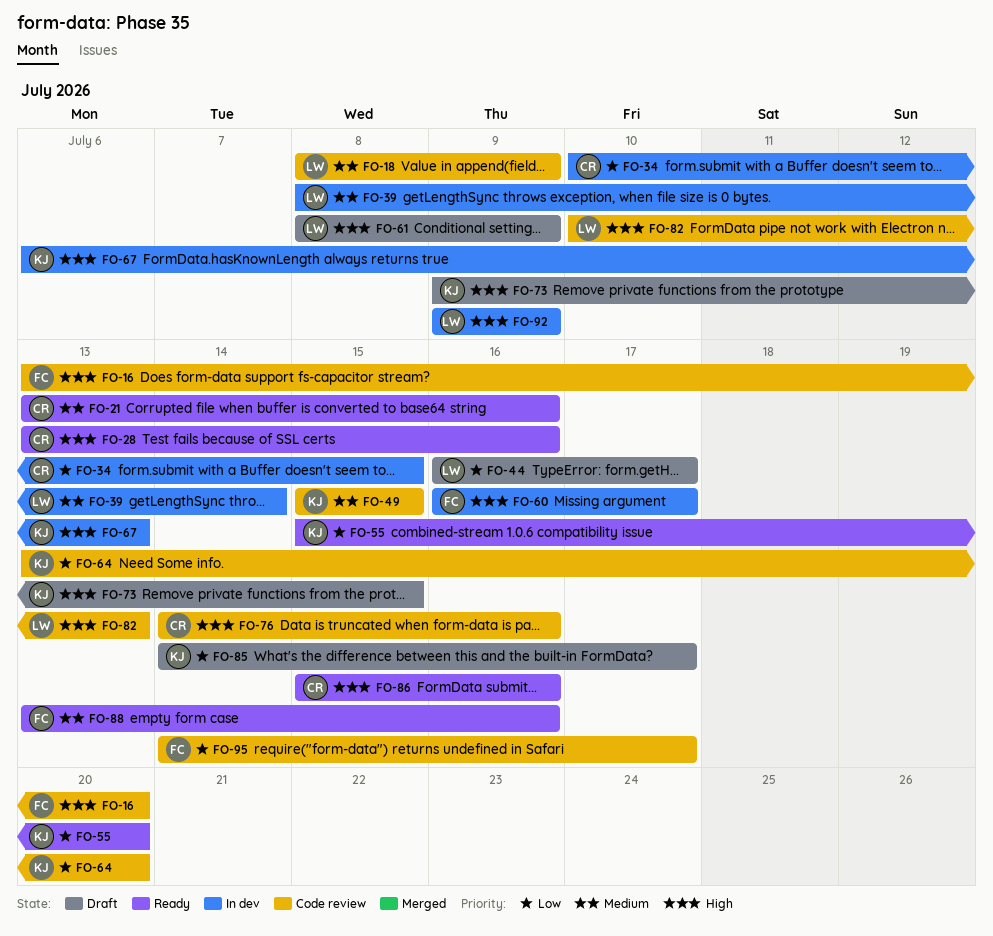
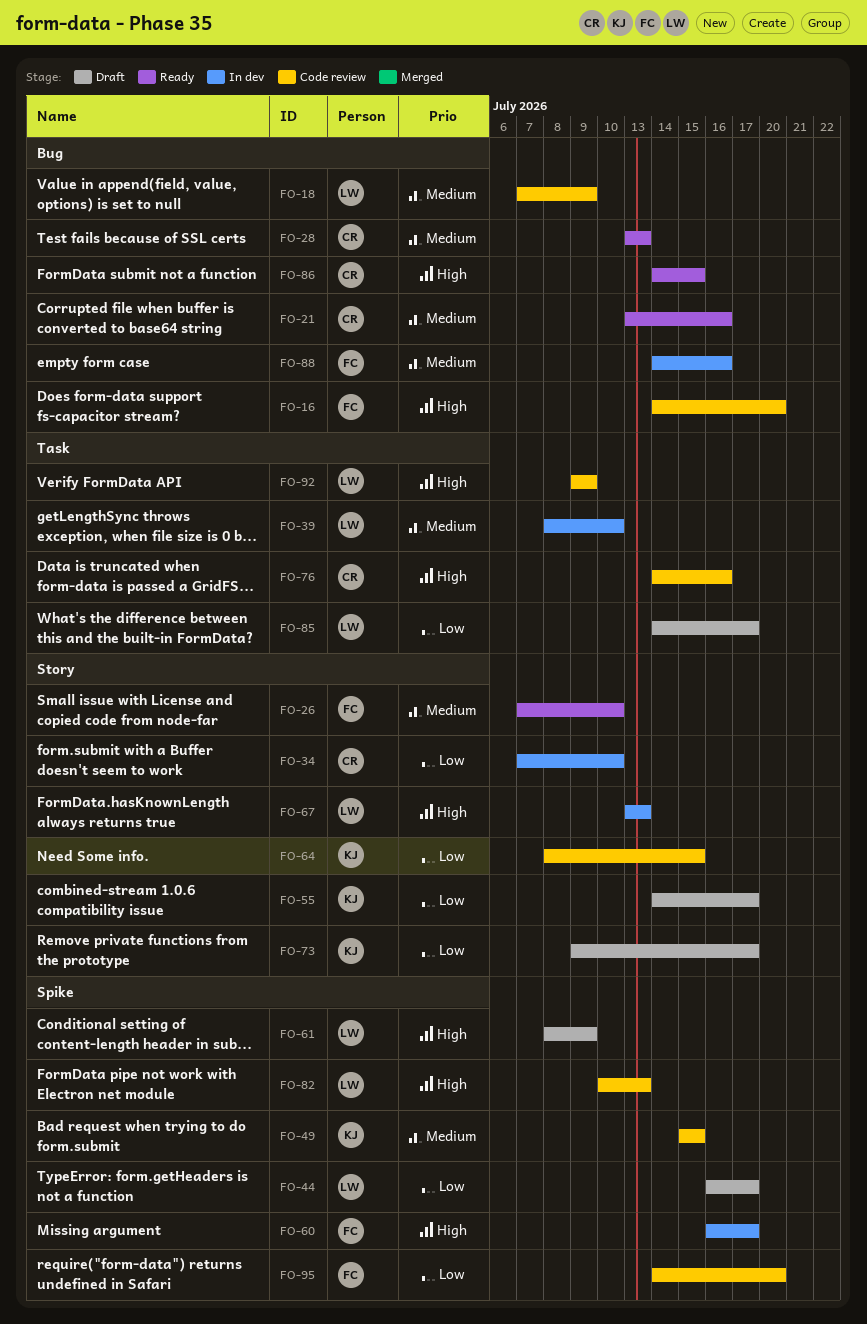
FO-16, start: Jul 13 -> Jul 14
FO-18, start: Jul 8 -> Jul 7
FO-26: none -> present
FO-28, priority: High -> Medium
FO-28, due: Jul 16 -> Jul 13
FO-34, start: Jul 10 -> Jul 7
FO-34, due: Jul 15 -> Jul 10
FO-39, due: Jul 14 -> Jul 10
FO-55, status: Ready -> Draft
FO-55, start: Jul 15 -> Jul 14
FO-55, due: Jul 20 -> Jul 17
FO-64, start: Jul 13 -> Jul 8
FO-64, due: Jul 20 -> Jul 15
FO-67, owner: KJ -> LW
FO-67, start: Jul 6 -> Jul 13
FO-73, priority: High -> Low
FO-73, due: Jul 15 -> Jul 17
FO-85, owner: KJ -> LW
FO-86, start: Jul 15 -> Jul 14
FO-86, due: Jul 16 -> Jul 15
FO-88, status: Ready -> In dev
FO-88, start: Jul 13 -> Jul 14
FO-92, status: In dev -> Code review
FO-95, due: Jul 17 -> Jul 20

